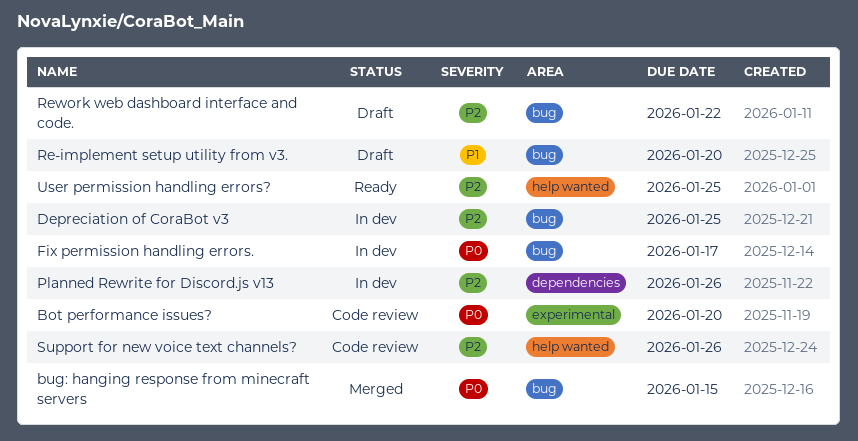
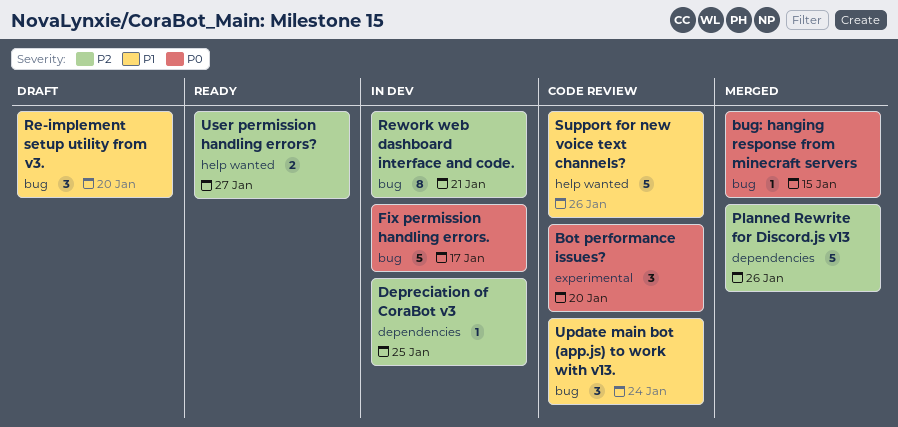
Depreciation of CoraBot v3, label: bug -> dependencies
Planned Rewrite for Discord.js v13, status: In dev -> Merged
Rework web dashboard interface and code., status: Draft -> In dev
Rework web dashboard interface and code., due: Jan 22 -> Jan 21
Support for new voice text channels?, priority: P2 -> P1
Update main bot (app.js) to work with v13.: none -> present
User permission handling errors?, due: Jan 25 -> Jan 27

